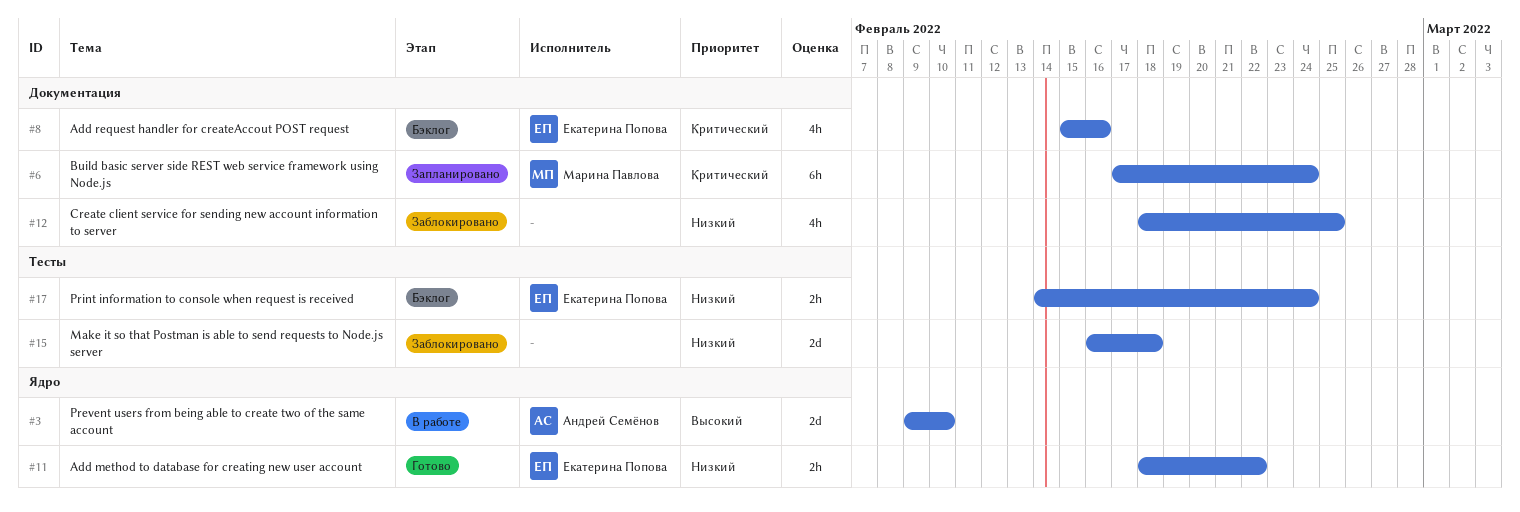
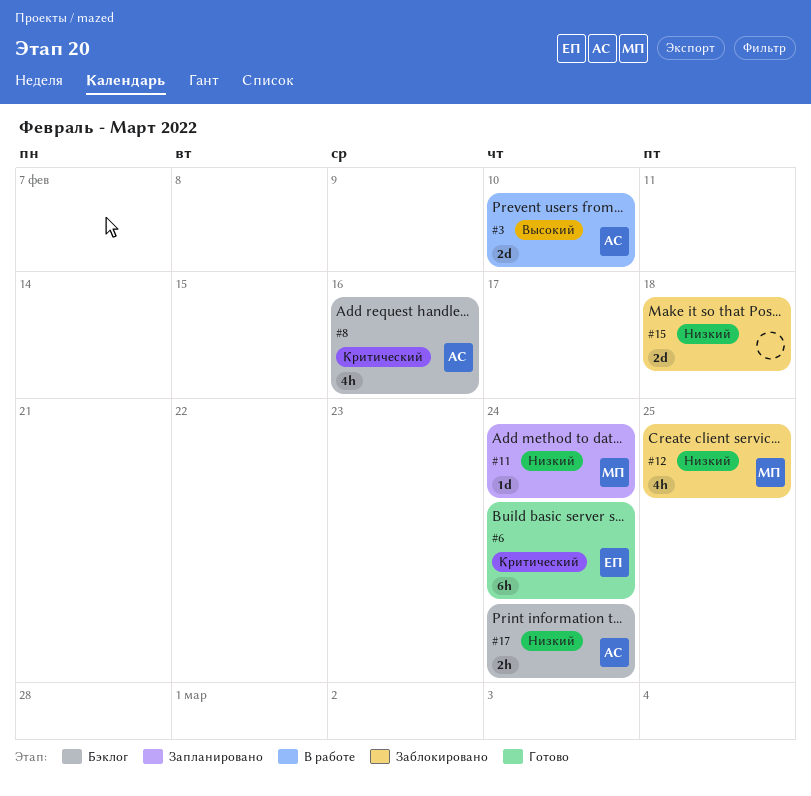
#6, status: Запланировано -> Готово
#6, owner: Марина Павлова -> Екатерина Попова
#8, owner: Екатерина Попова -> Андрей Семёнов
#11, status: Готово -> Запланировано
#11, owner: Екатерина Попова -> Марина Павлова
#11, estimate: 2h -> 1d
#11, due: Feb 22 -> Feb 24
#12, owner: none -> Марина Павлова
#17, owner: Екатерина Попова -> Андрей Семёнов

